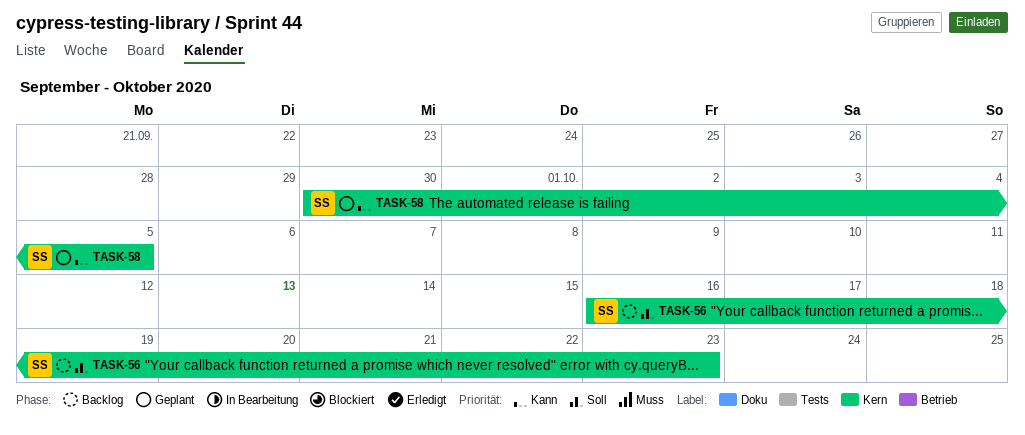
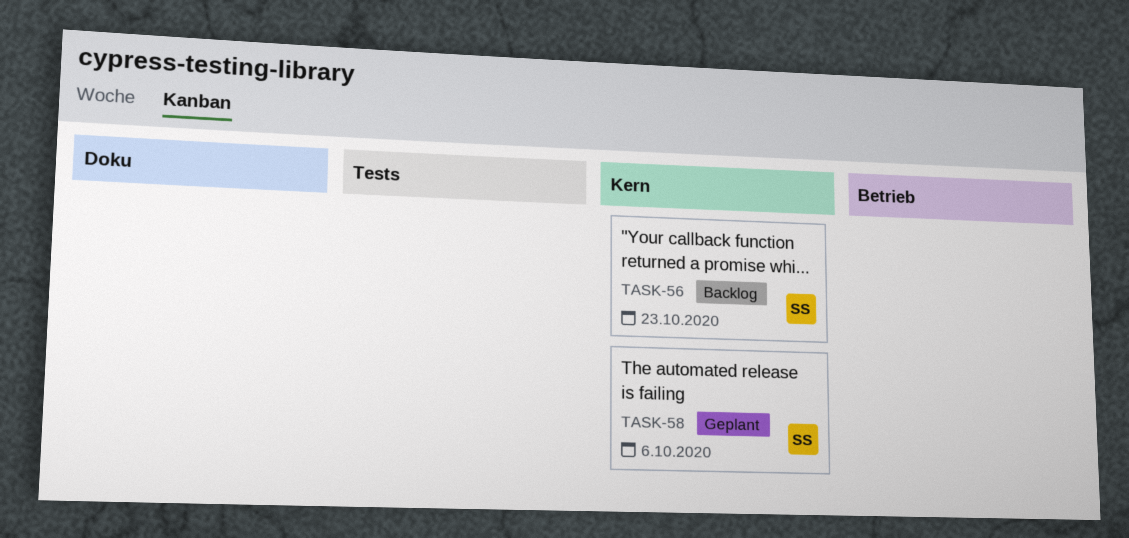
TASK-58, due: Oct 5 -> Oct 6

